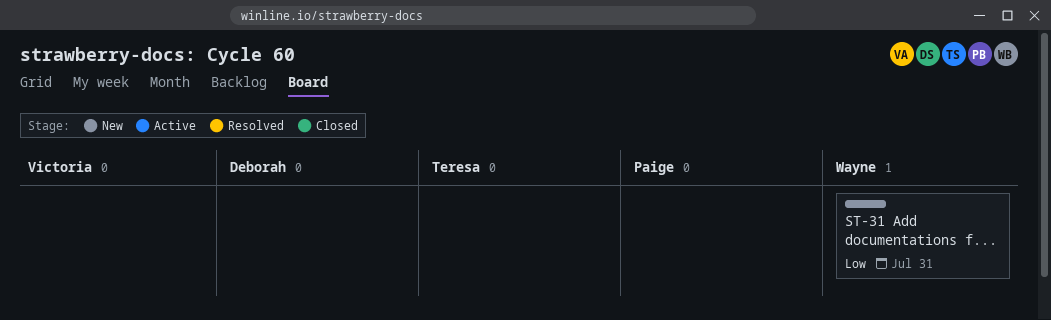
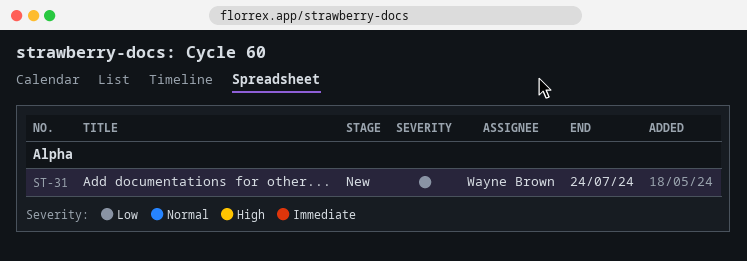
ST-31, due: Jul 31 -> Jul 24

